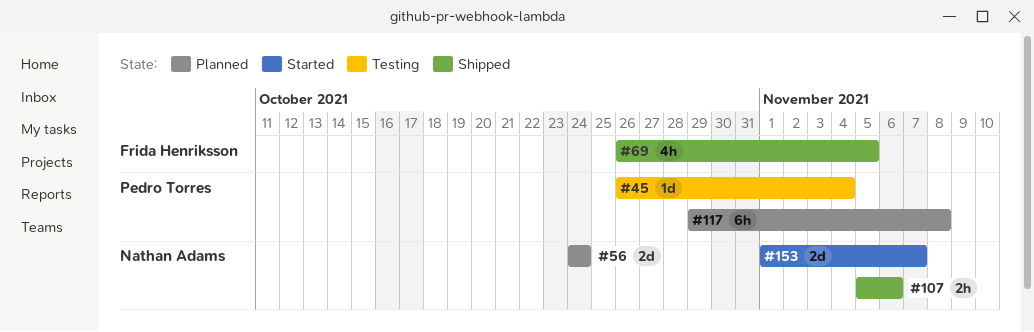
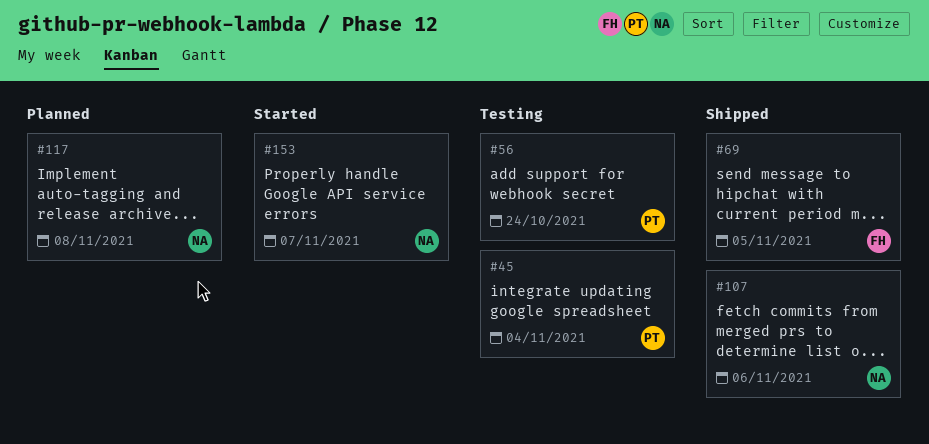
#56, status: Planned -> Testing
#56, owner: Nathan Adams -> Pedro Torres
#117, owner: Pedro Torres -> Nathan Adams

